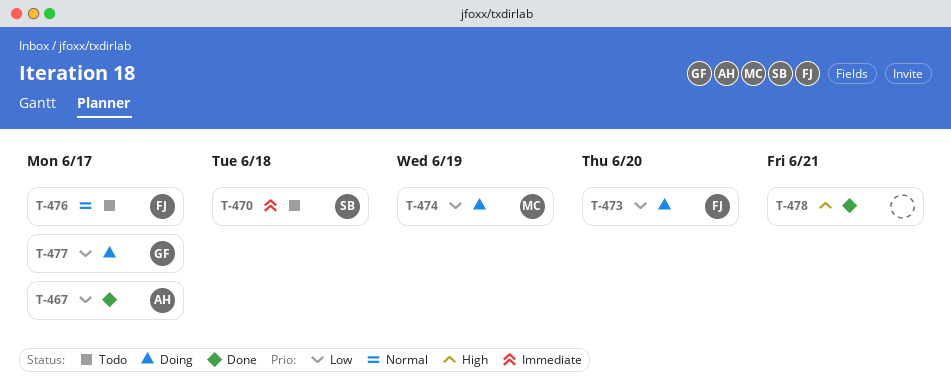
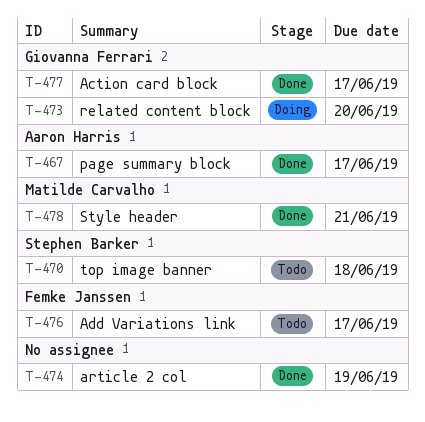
T-473, owner: Femke Janssen -> Giovanna Ferrari
T-474, status: Doing -> Done
T-474, owner: Matilde Carvalho -> none
T-477, status: Doing -> Done
T-478, owner: none -> Matilde Carvalho

